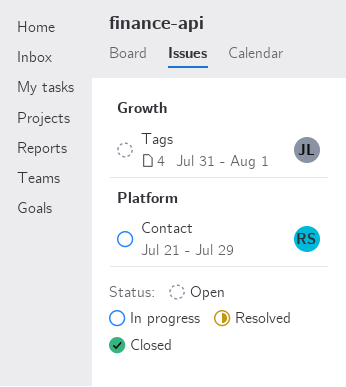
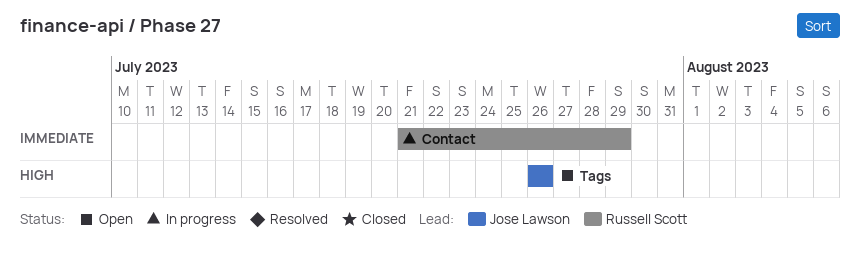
Tags, start: Jul 31 -> Jul 26
Tags, due: Aug 1 -> Jul 26

